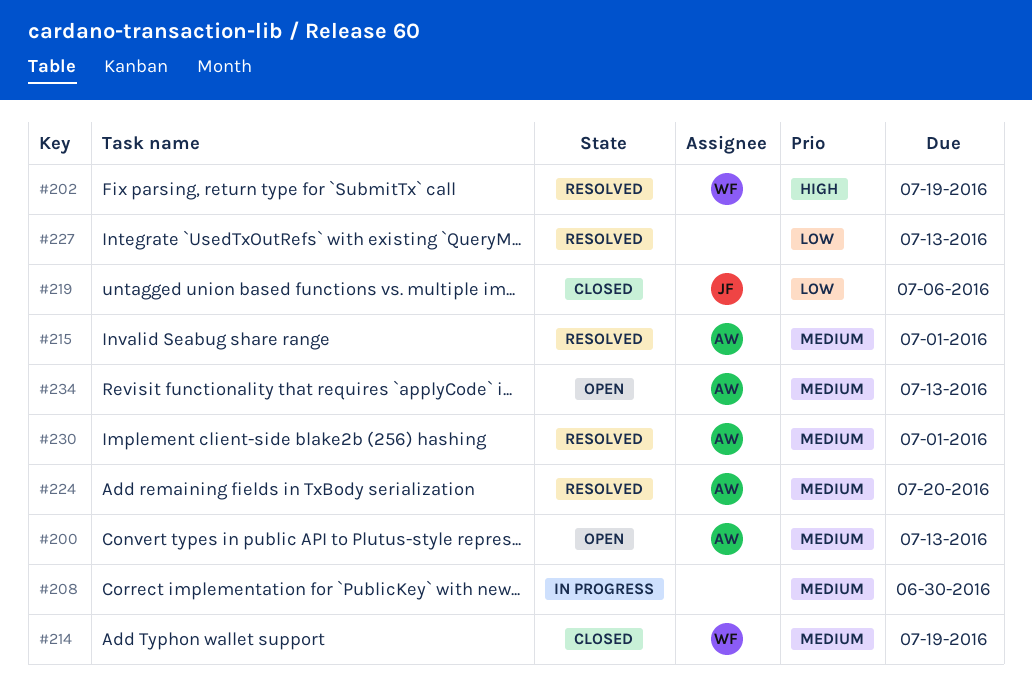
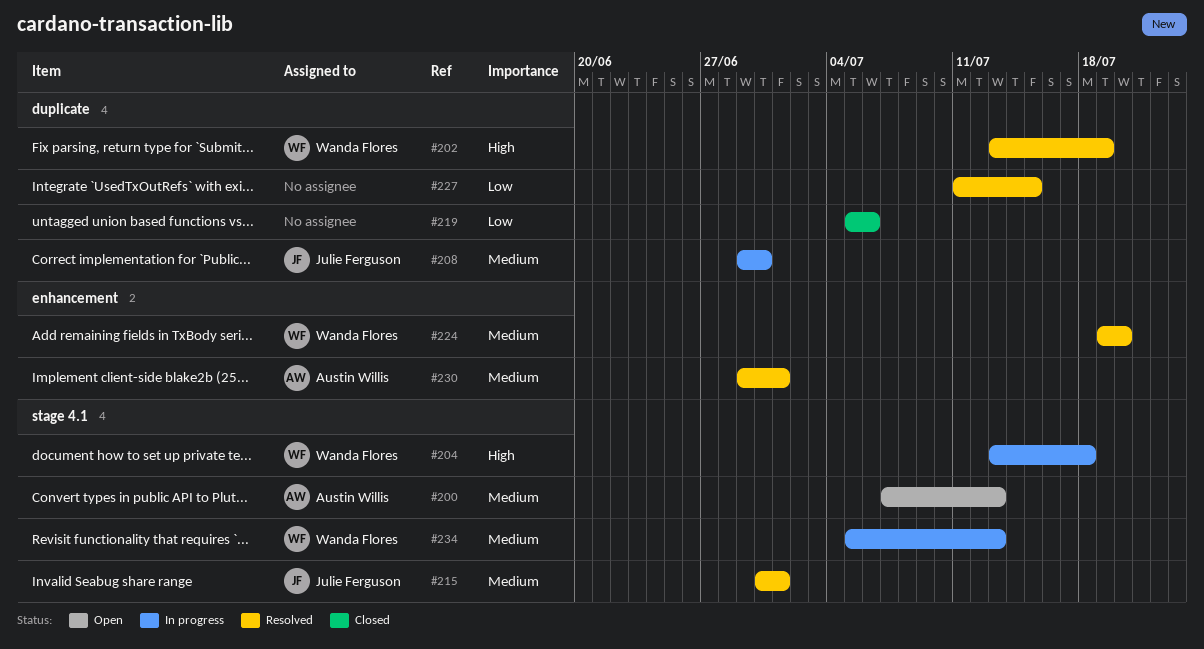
#204: none -> present
#208, owner: none -> Julie Ferguson
#214: present -> none
#215, owner: Austin Willis -> Julie Ferguson
#219, owner: Julie Ferguson -> none
#224, owner: Austin Willis -> Wanda Flores
#227, due: Jul 13 -> Jul 15
#234, status: Open -> In progress
#234, owner: Austin Willis -> Wanda Flores

